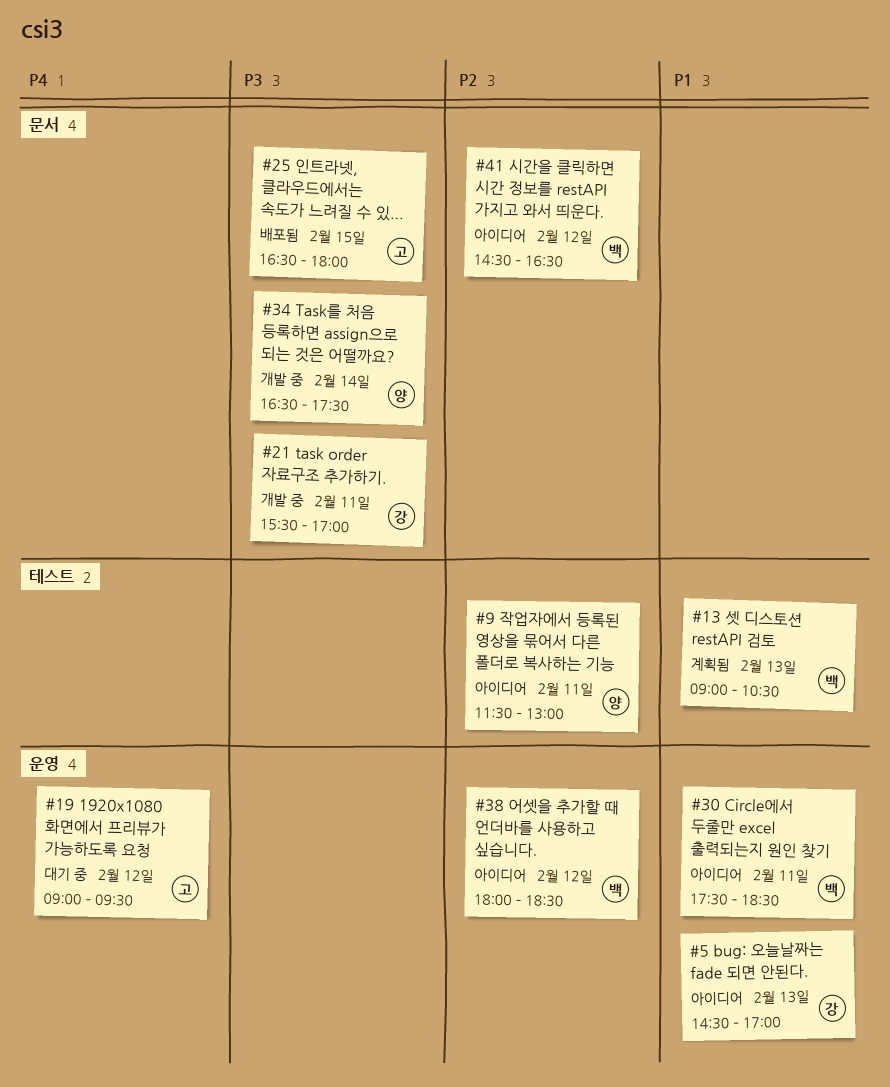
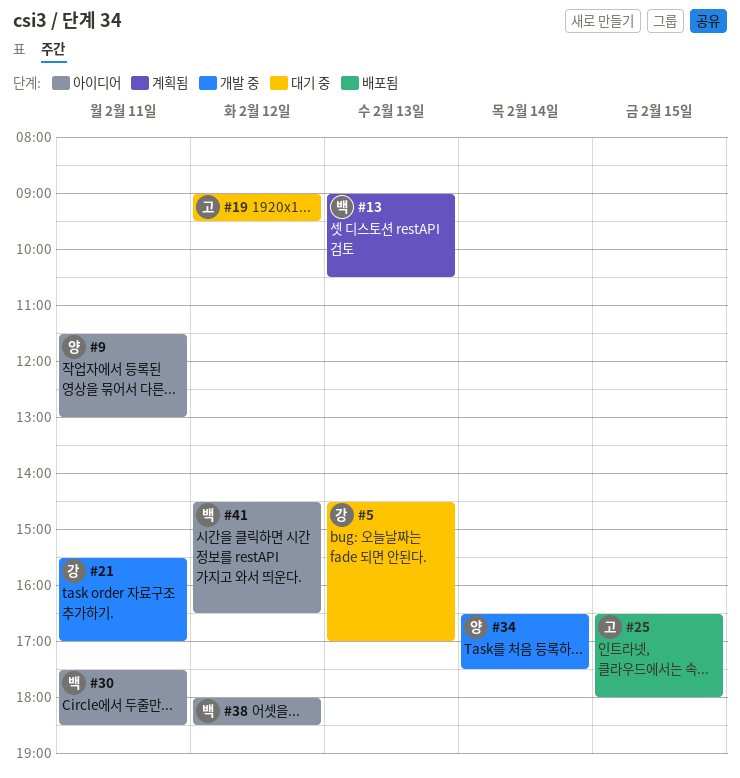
#5, status: 아이디어 -> 대기 중

